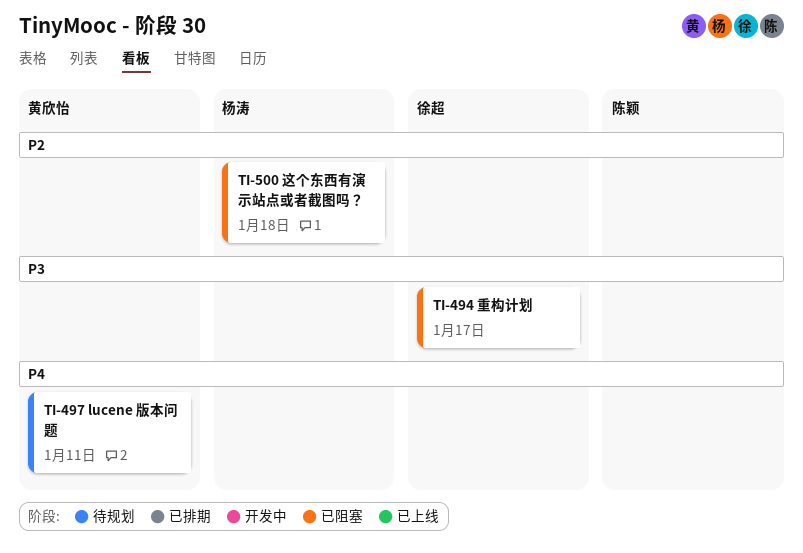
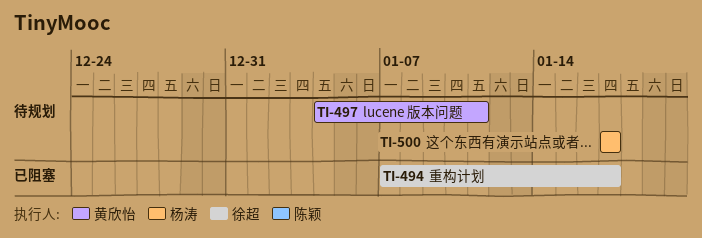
TI-500, status: 已阻塞 -> 待规划
TI-500, due: Jan 18 -> Jan 17

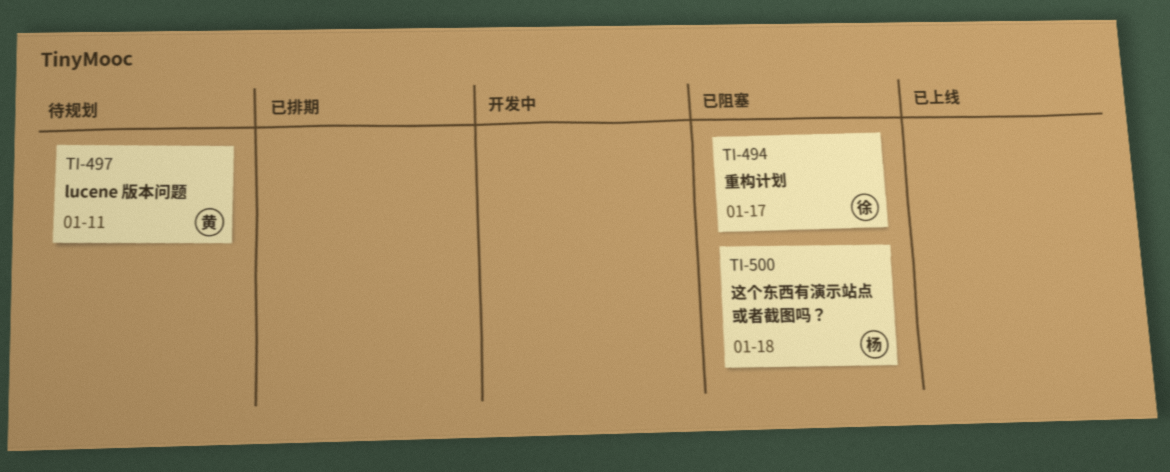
TI-500, status: 待规划 -> 已阻塞
TI-500, due: Jan 17 -> Jan 18

